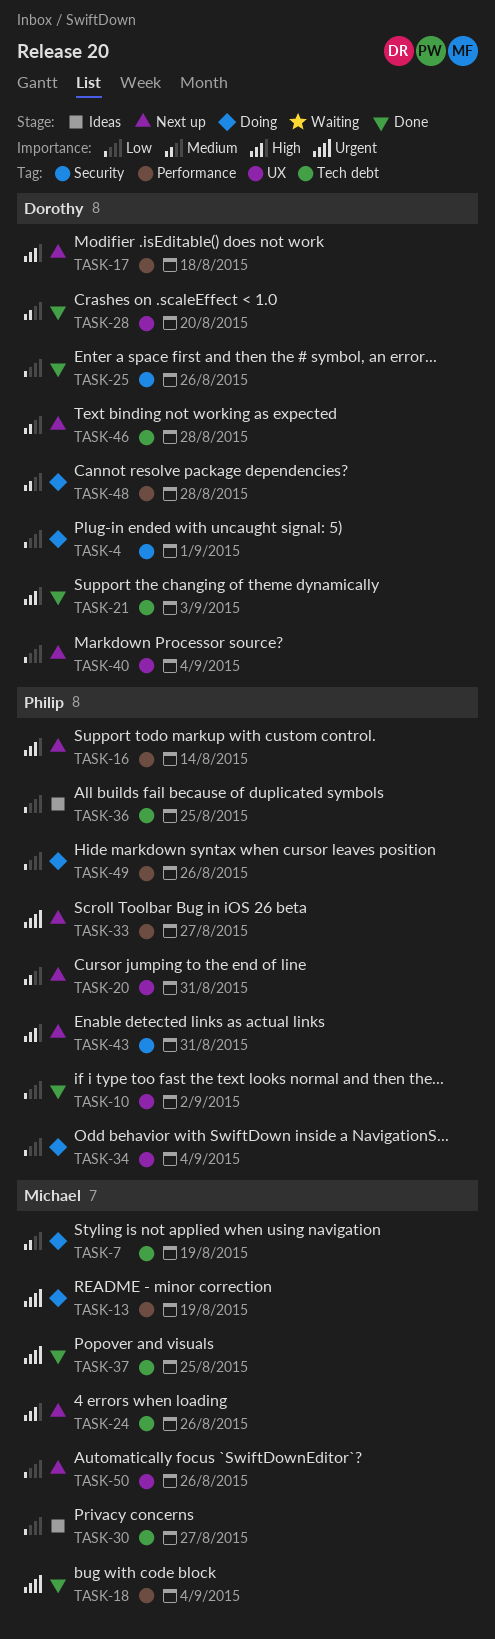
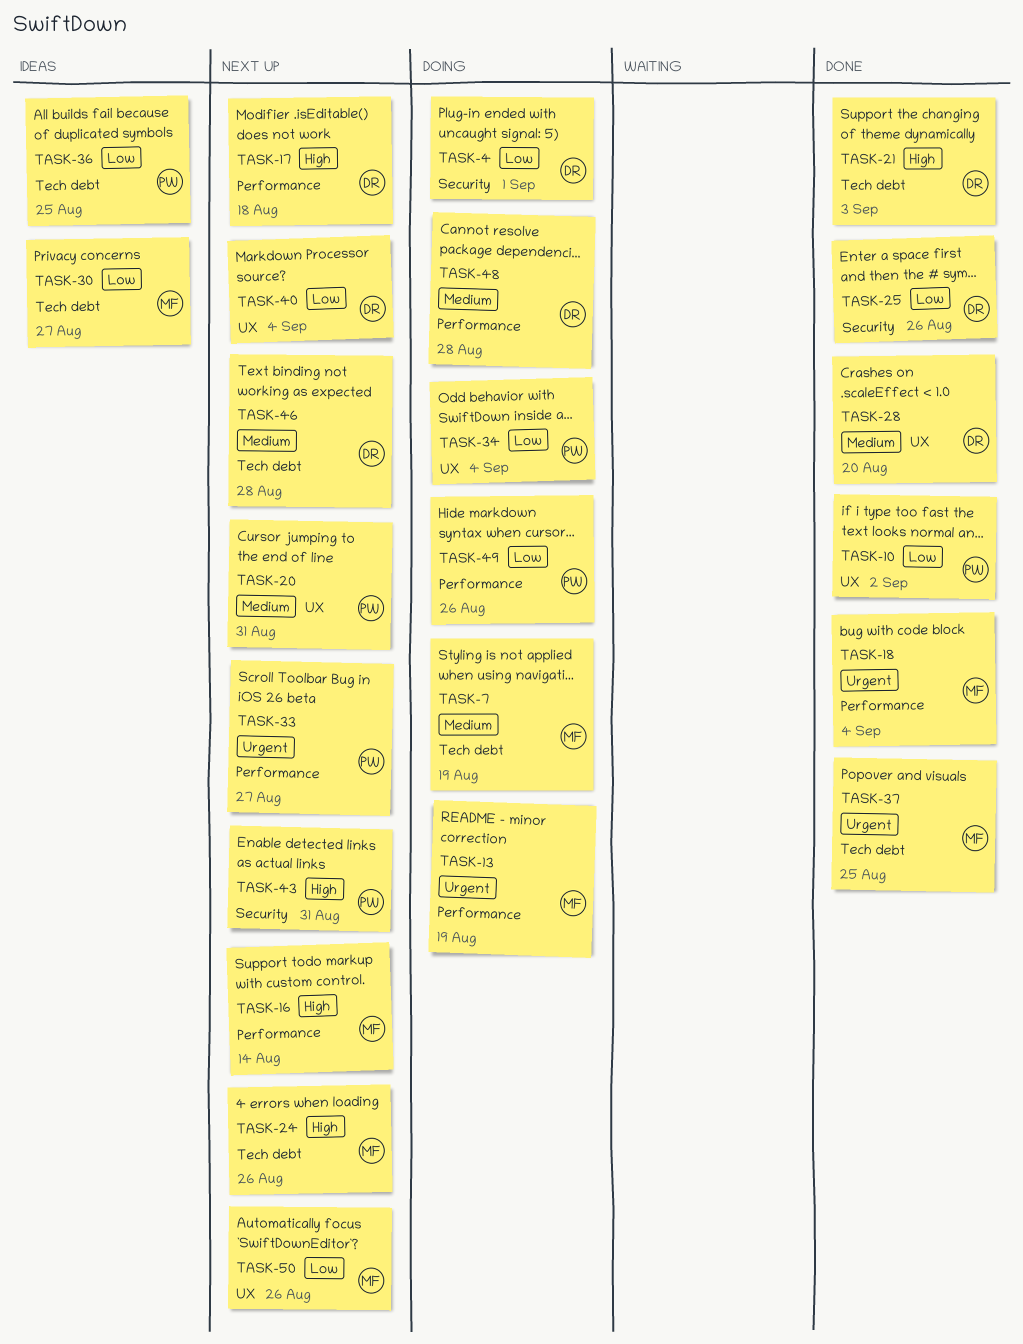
TASK-16, owner: Philip -> Michael

